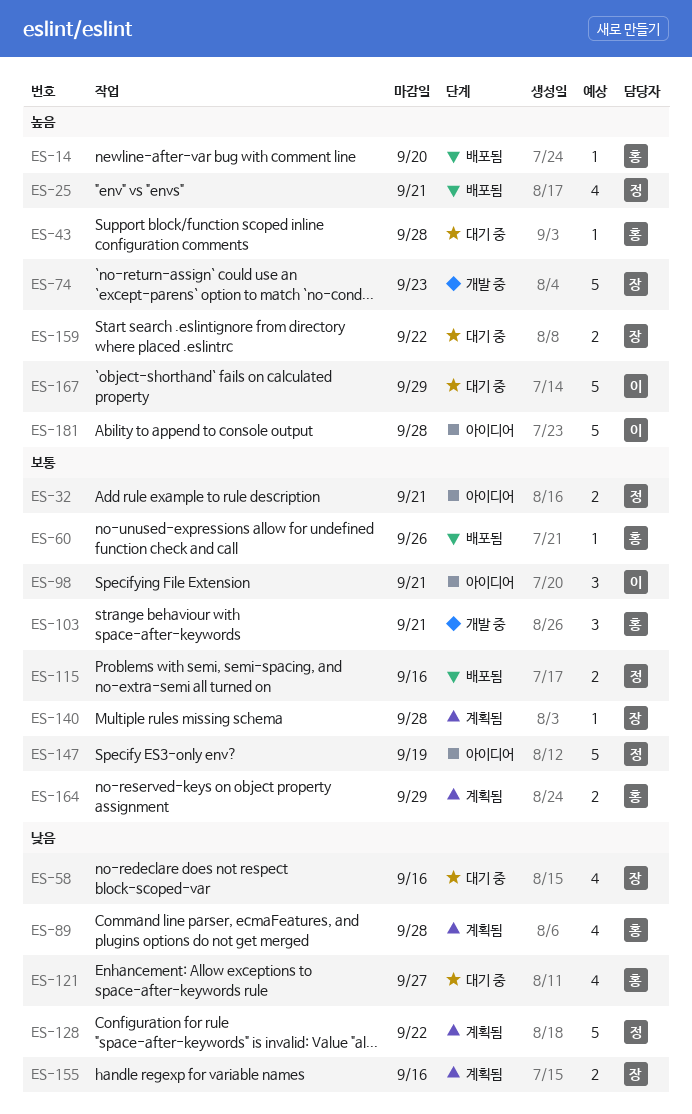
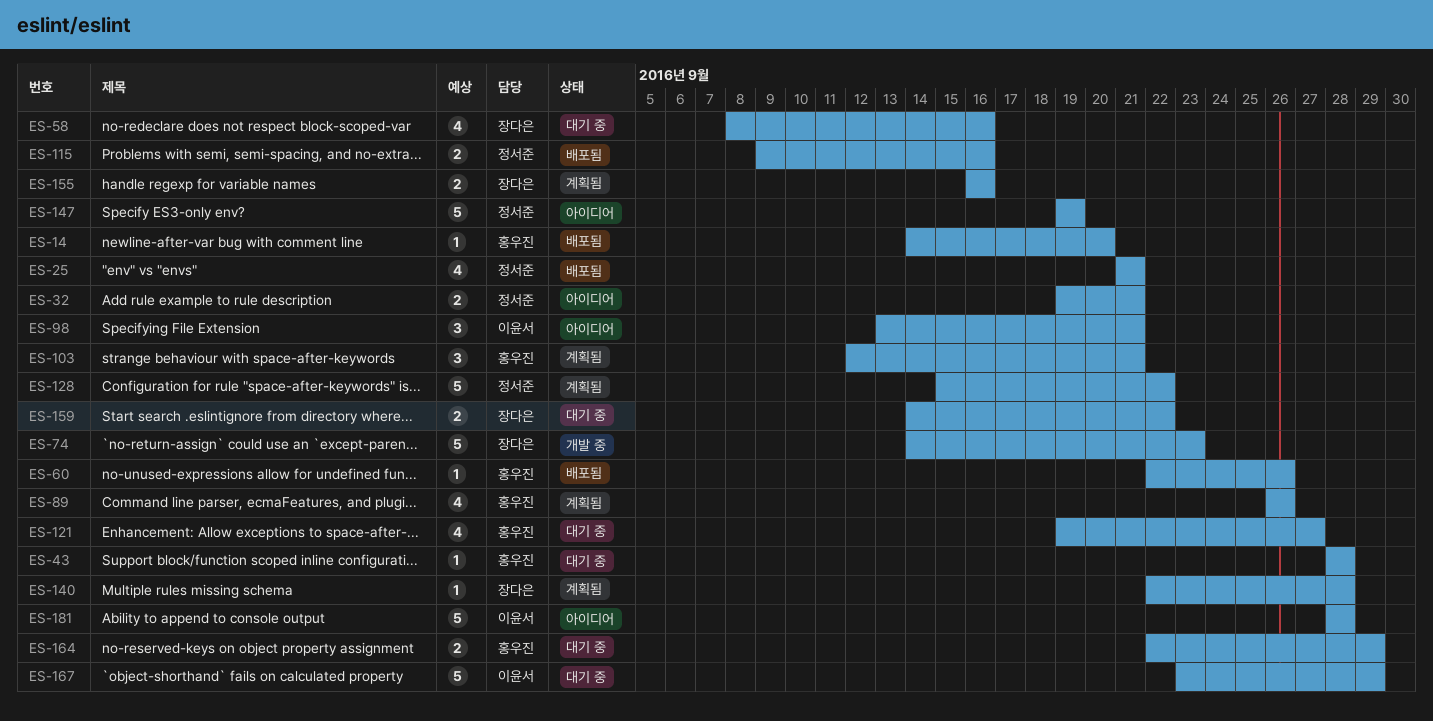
ES-89, due: Sep 28 -> Sep 26
ES-103, status: 개발 중 -> 계획됨
ES-164, status: 계획됨 -> 대기 중

